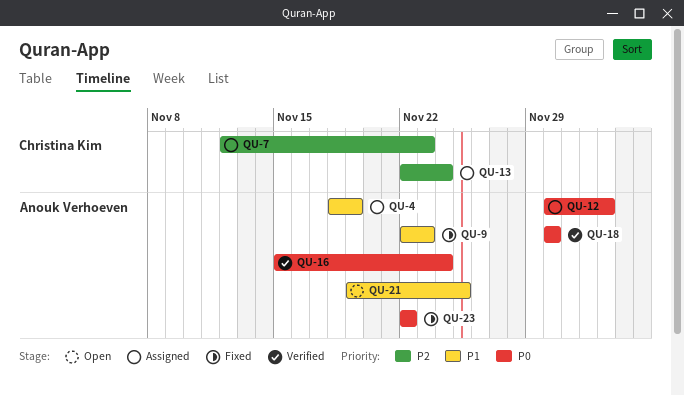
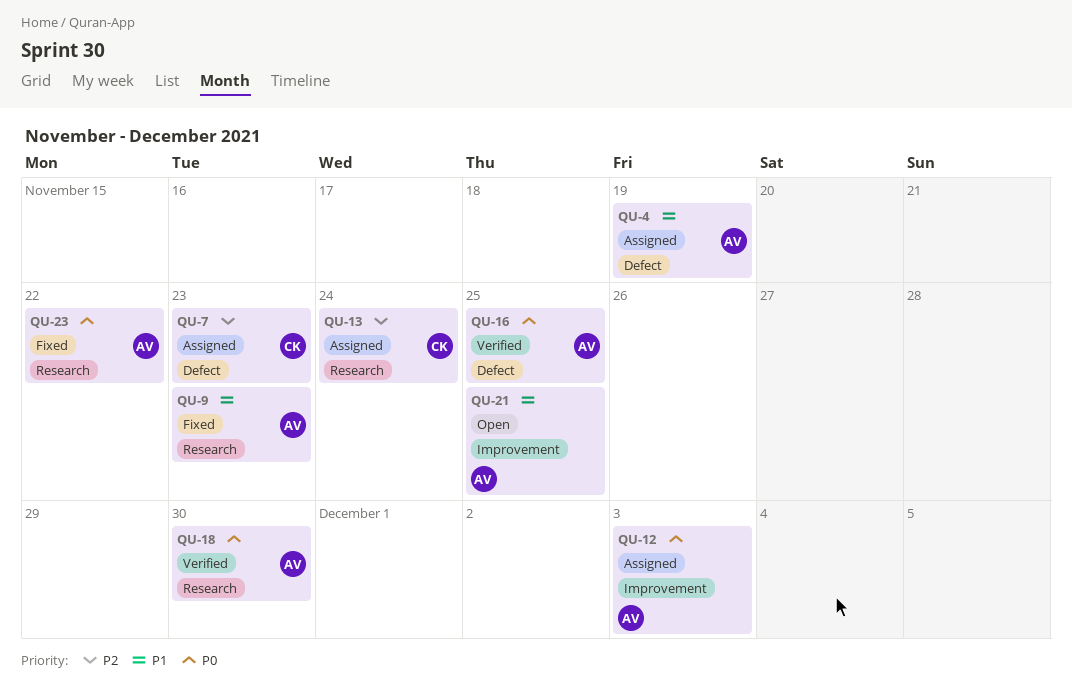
QU-16, due: Nov 24 -> Nov 25

